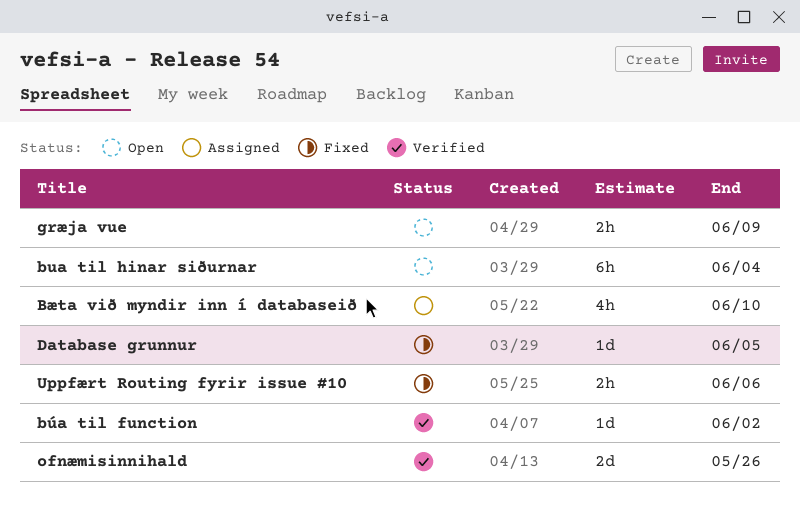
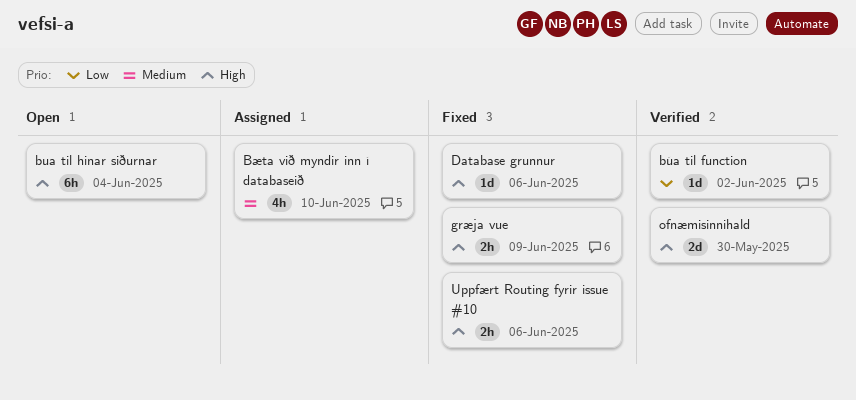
Database grunnur, due: Jun 5 -> Jun 6
græja vue, status: Open -> Fixed
ofnæmisinnihald, due: May 26 -> May 30

